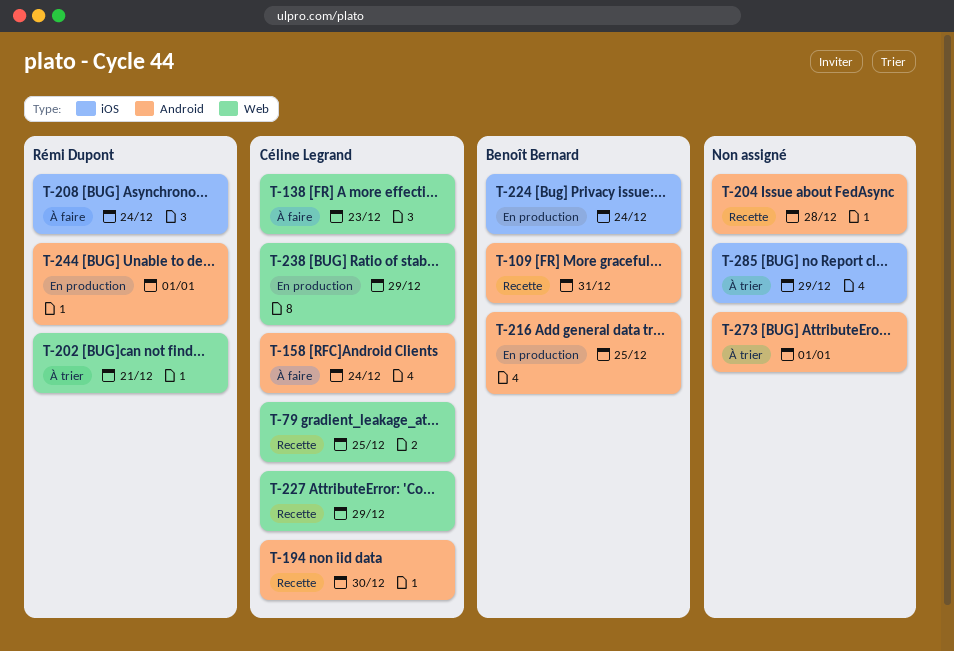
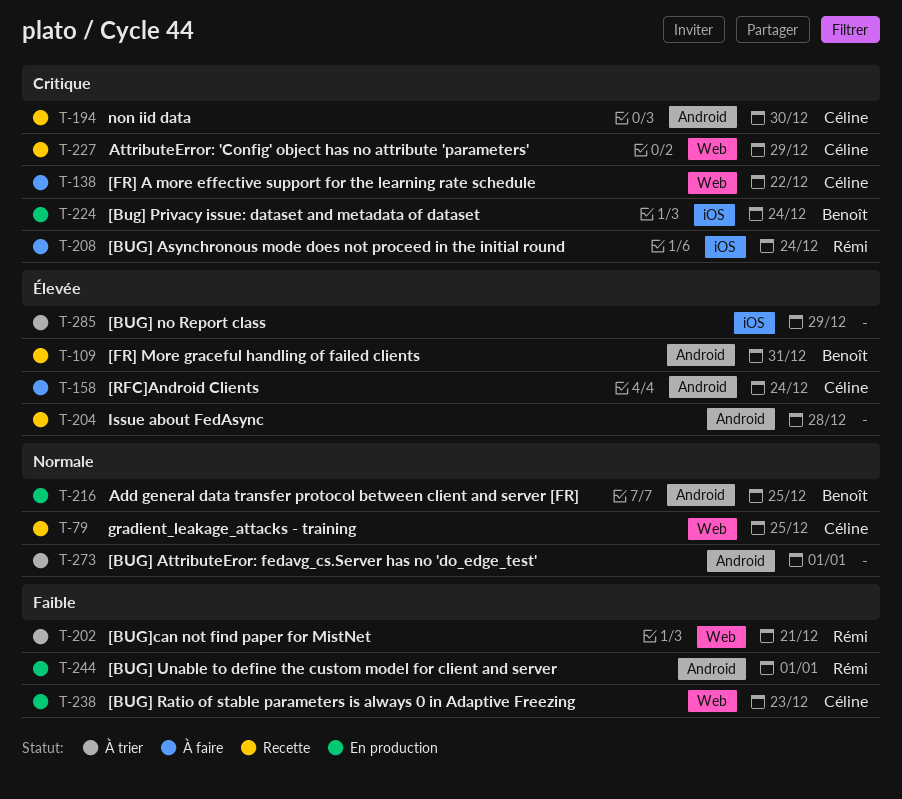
T-138, due: Dec 23 -> Dec 22
T-238, due: Dec 29 -> Dec 23

